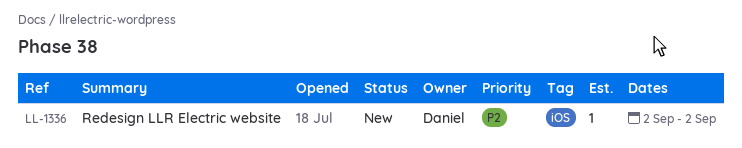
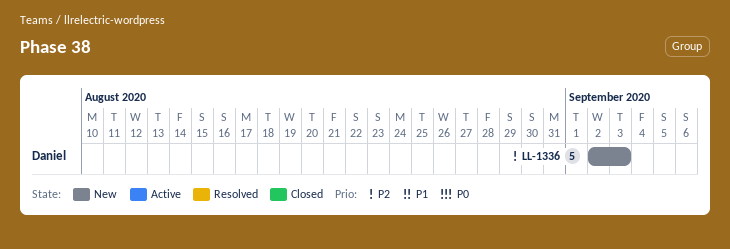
LL-1336, estimate: 1 -> 5
LL-1336, due: Sep 2 -> Sep 3

